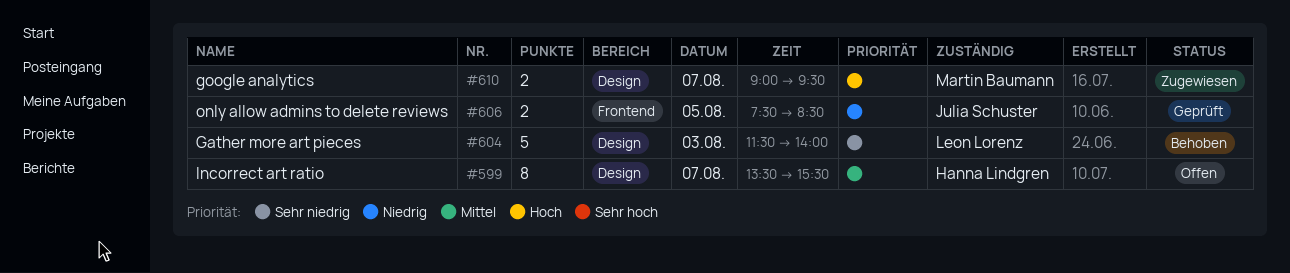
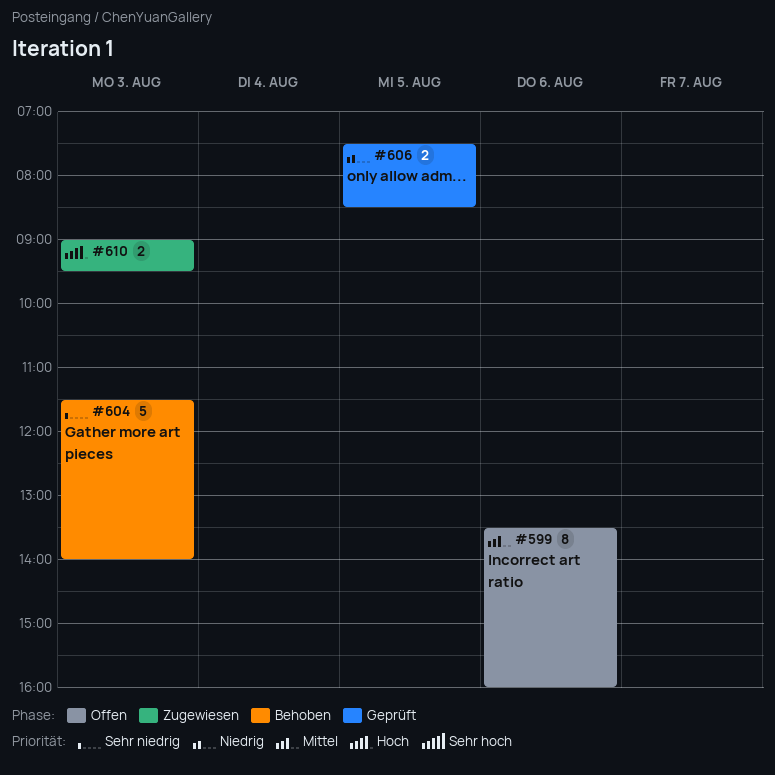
#599, day: Aug 7 -> Aug 6
#599, ends: 15:30 -> 16:00
#610, day: Aug 7 -> Aug 3

